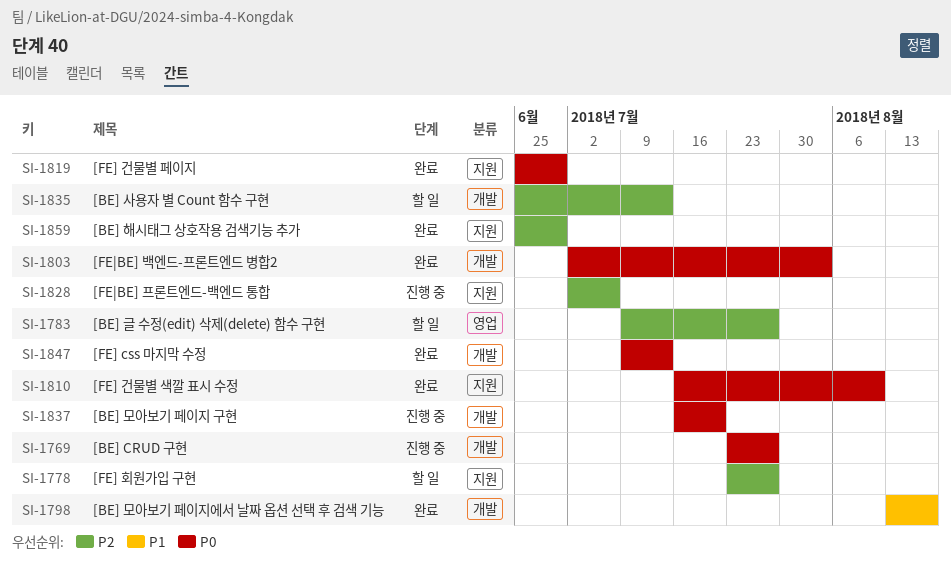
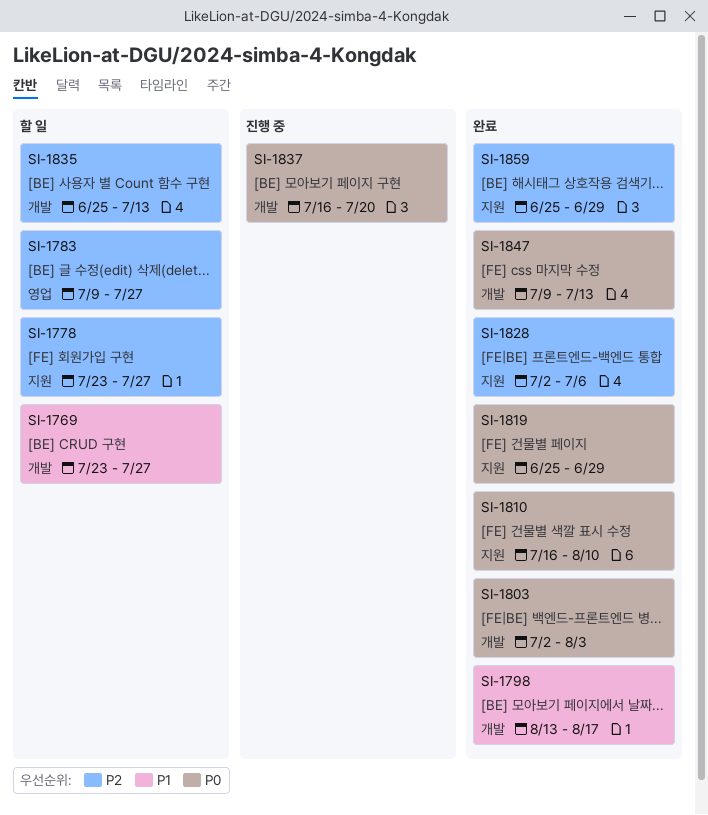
SI-1769, status: 진행 중 -> 할 일
SI-1769, priority: P0 -> P1
SI-1828, status: 진행 중 -> 완료

